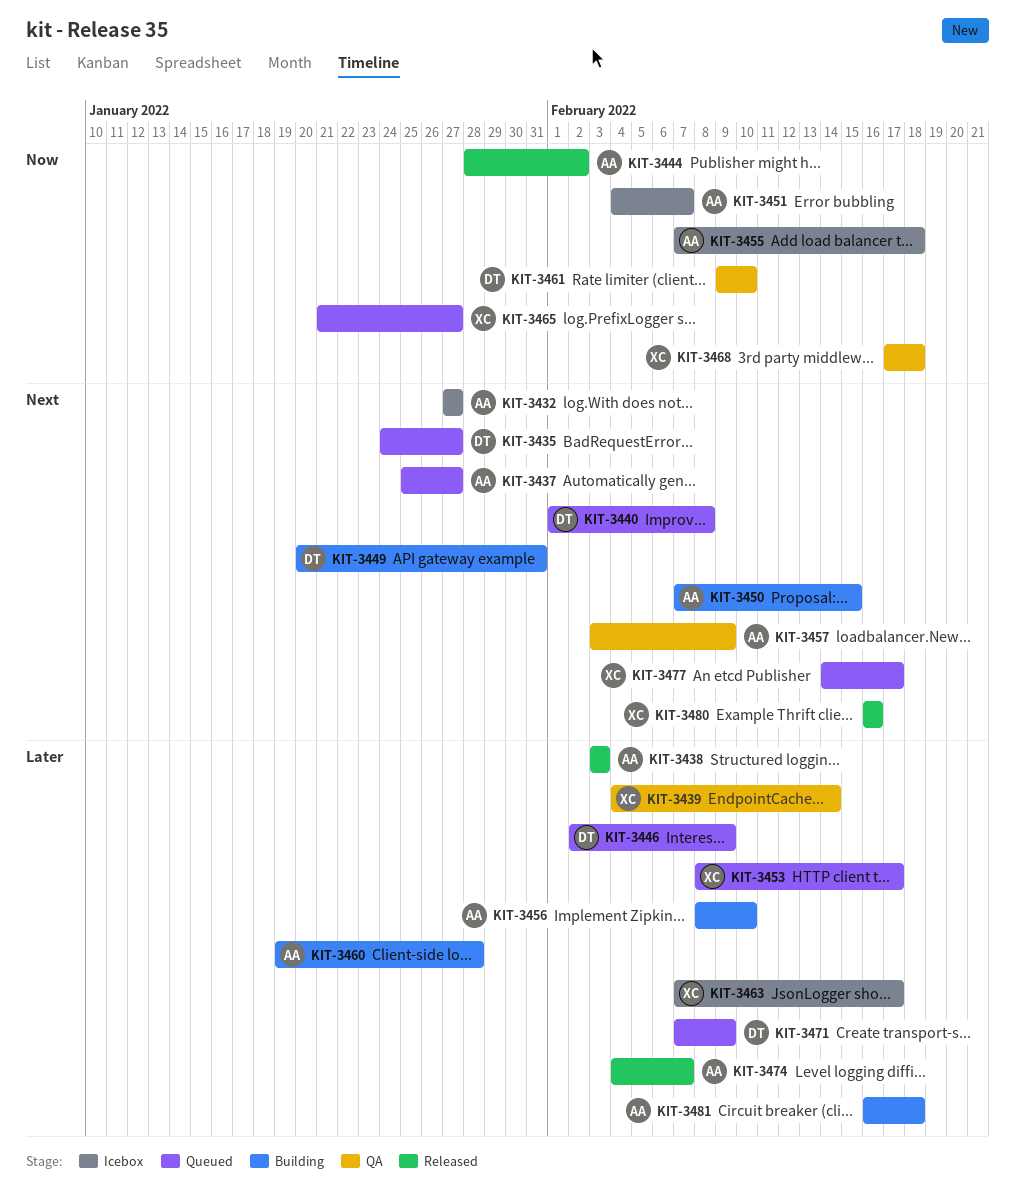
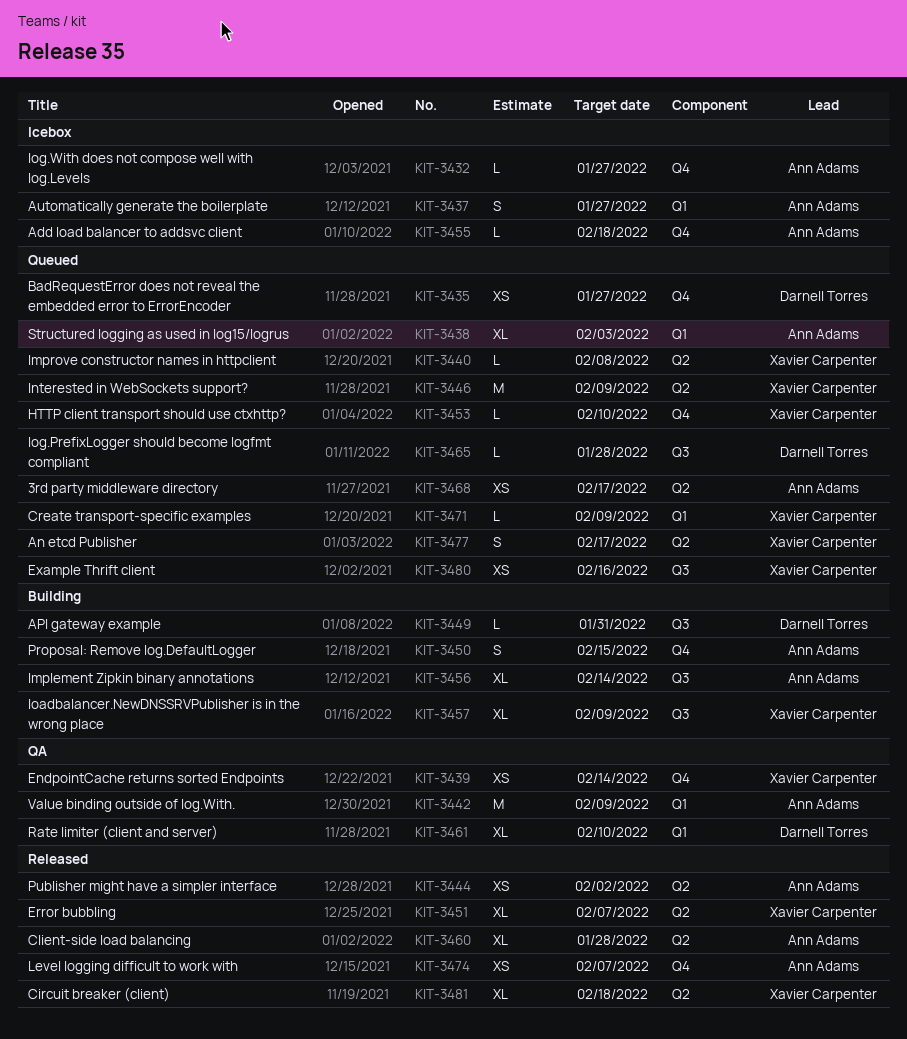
KIT-3437, status: Queued -> Icebox
KIT-3438, status: Released -> Queued
KIT-3440, owner: Darnell Torres -> Xavier Carpenter
KIT-3442: none -> present
KIT-3446, owner: Darnell Torres -> Xavier Carpenter
KIT-3451, status: Icebox -> Released
KIT-3451, owner: Ann Adams -> Xavier Carpenter
KIT-3453, due: Feb 17 -> Feb 10
KIT-3456, due: Feb 10 -> Feb 14
KIT-3457, status: QA -> Building
KIT-3457, owner: Ann Adams -> Xavier Carpenter
KIT-3460, status: Building -> Released
KIT-3463: present -> none
KIT-3465, owner: Xavier Carpenter -> Darnell Torres
KIT-3465, due: Jan 27 -> Jan 28
KIT-3468, status: QA -> Queued
KIT-3468, owner: Xavier Carpenter -> Ann Adams
KIT-3468, due: Feb 18 -> Feb 17
KIT-3471, owner: Darnell Torres -> Xavier Carpenter
KIT-3480, status: Released -> Queued
KIT-3481, status: Building -> Released
KIT-3481, owner: Ann Adams -> Xavier Carpenter

